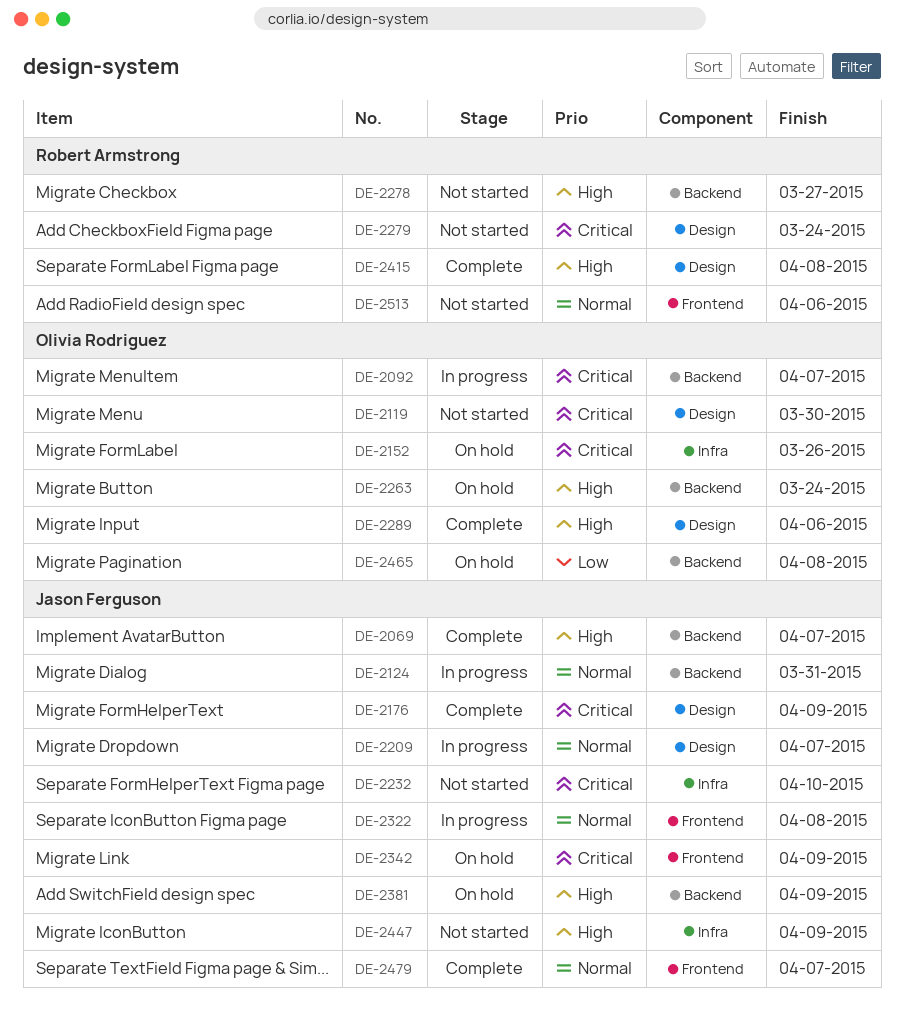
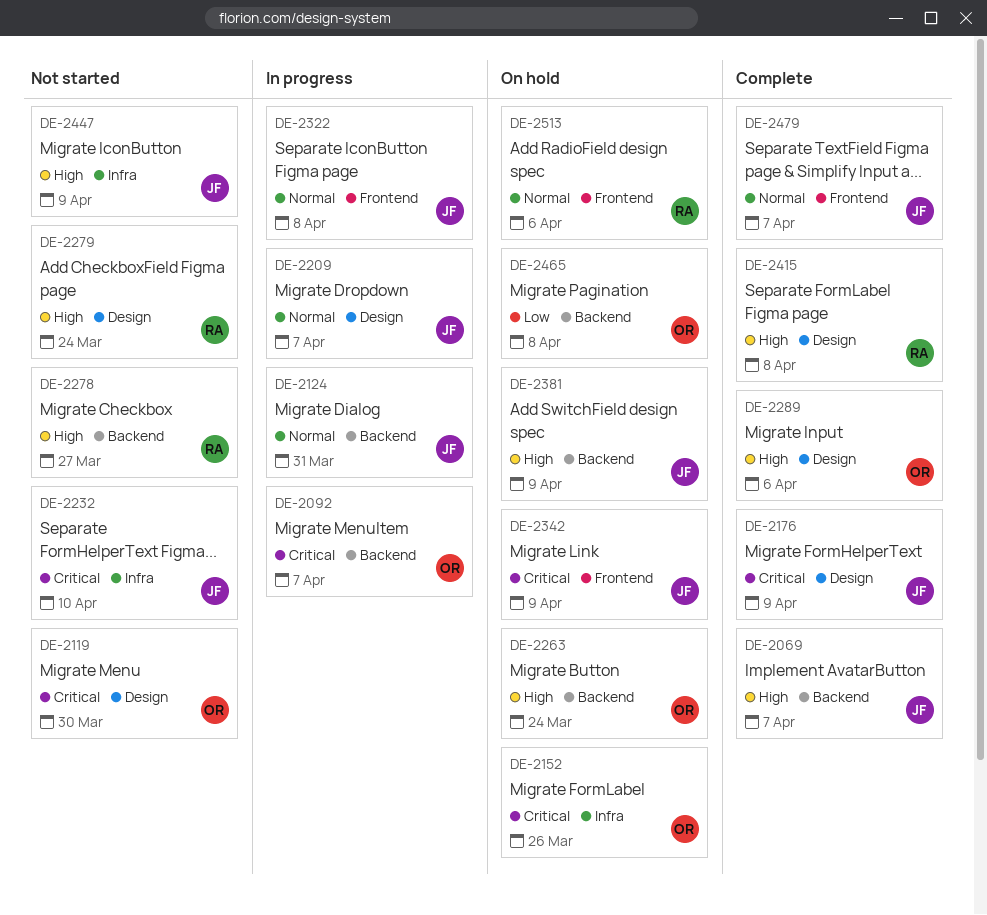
DE-2279, priority: Critical -> High
DE-2513, status: Not started -> On hold

